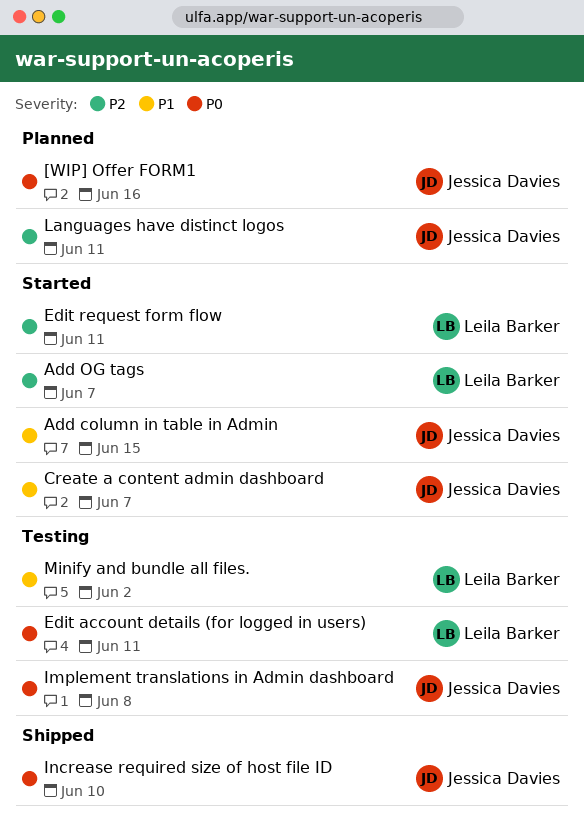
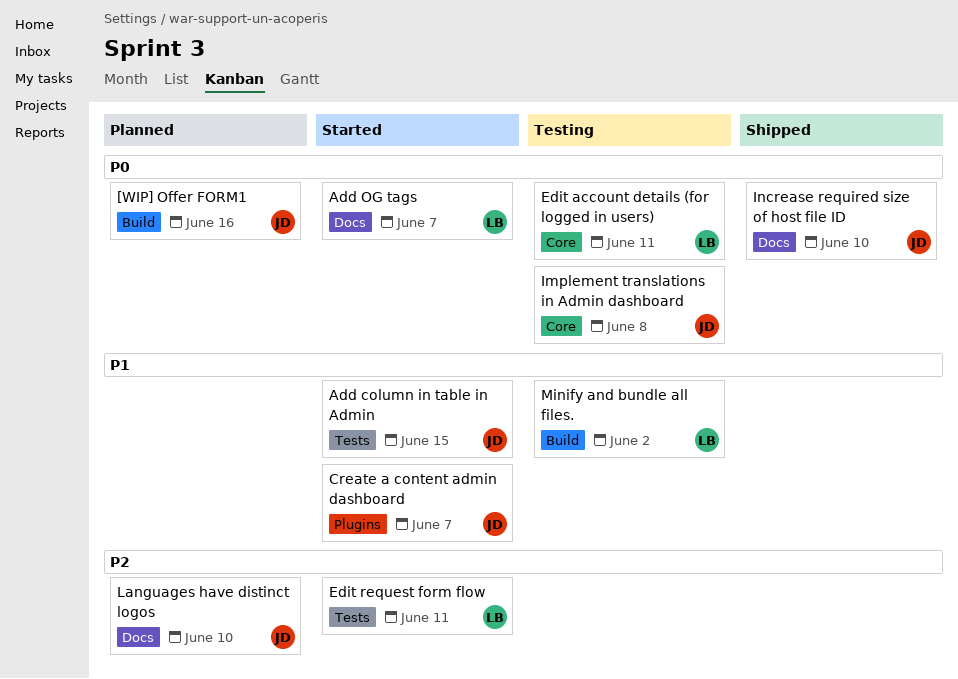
Add OG tags, priority: P2 -> P0
Languages have distinct logos, due: Jun 11 -> Jun 10

